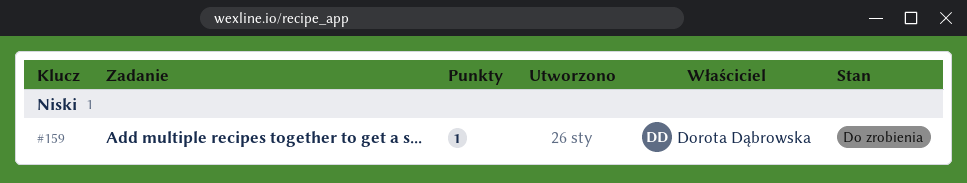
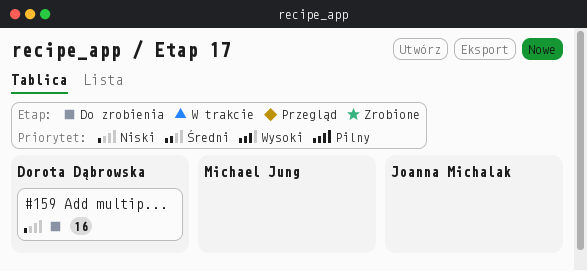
#159, estimate: 1 -> 16

